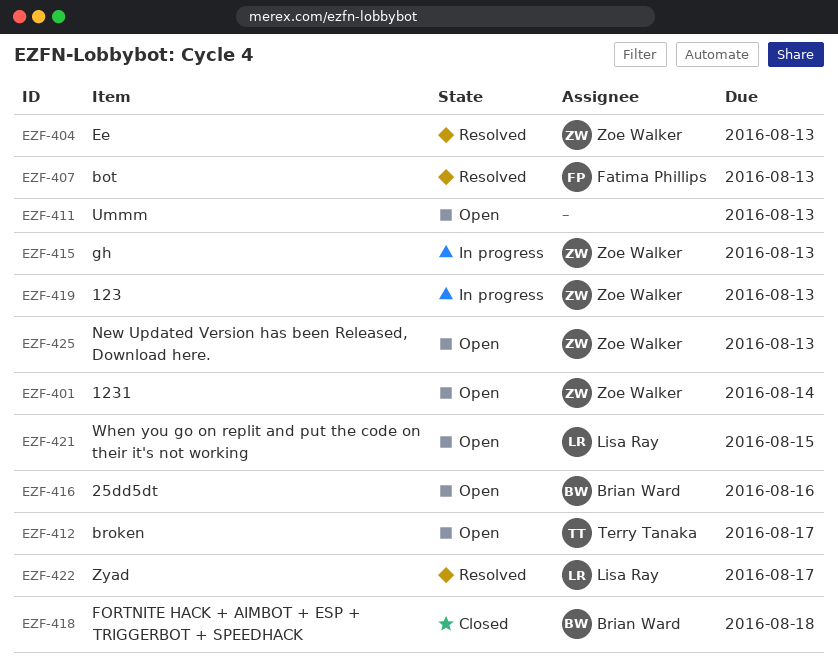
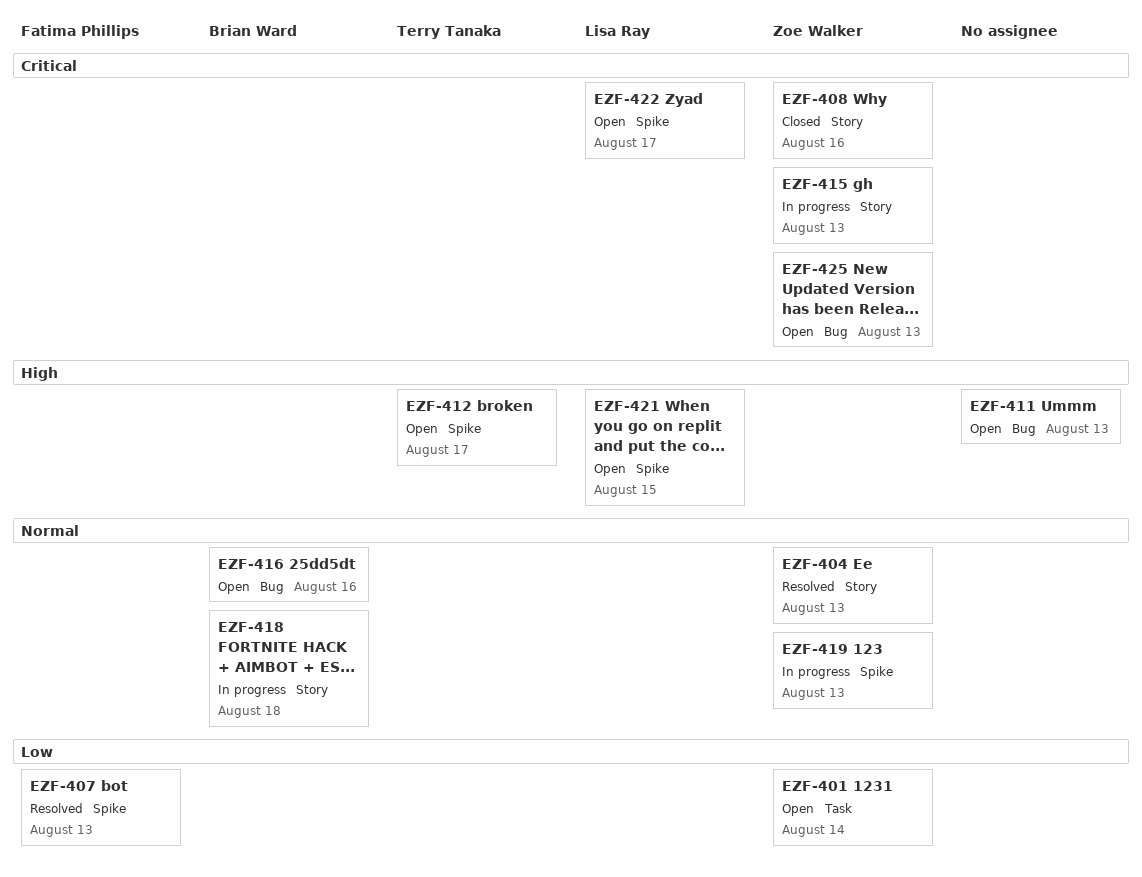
EZF-408: none -> present
EZF-418, status: Closed -> In progress
EZF-422, status: Resolved -> Open

